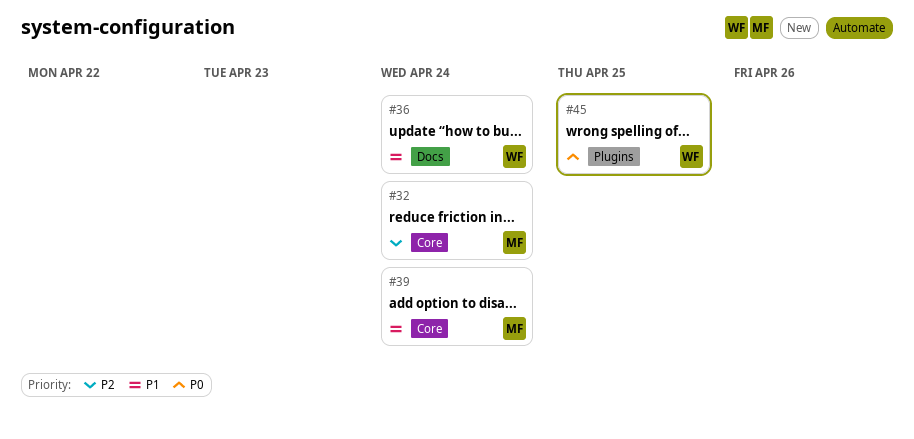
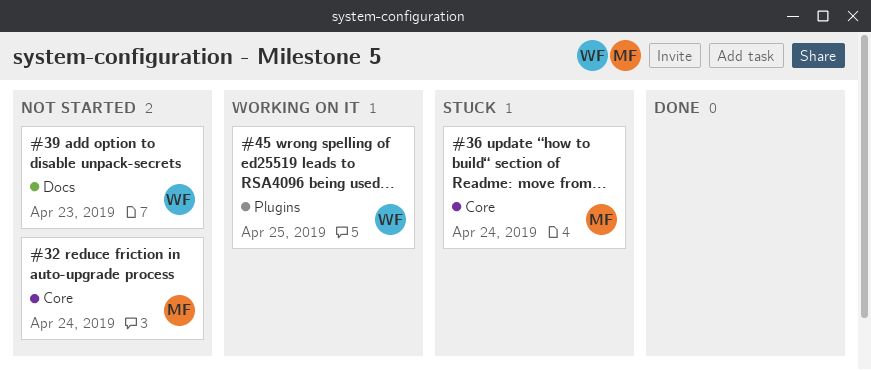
#36, owner: WF -> MF
#36, label: Docs -> Core
#39, owner: MF -> WF
#39, label: Core -> Docs
#39, due: Apr 24 -> Apr 23

